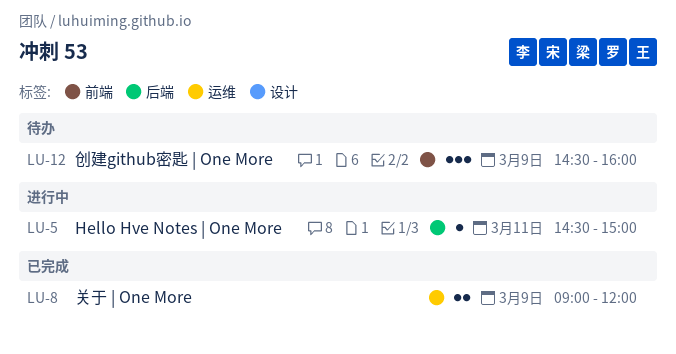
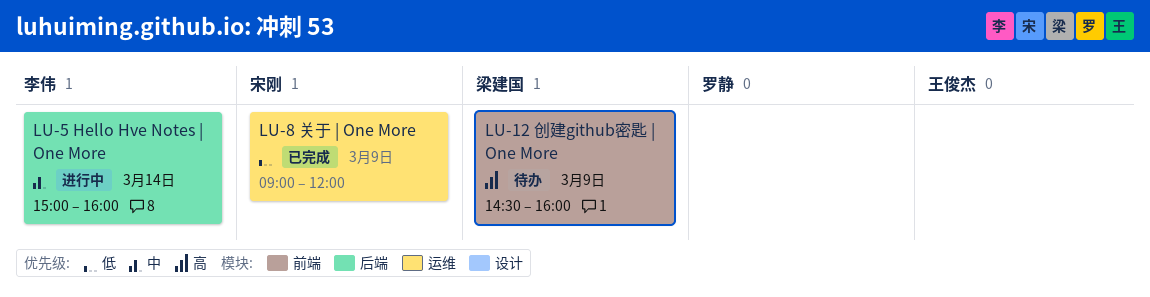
LU-5, day: Mar 11 -> Mar 14
LU-5, begins: 14:30 -> 15:00
LU-5, ends: 15:00 -> 16:00

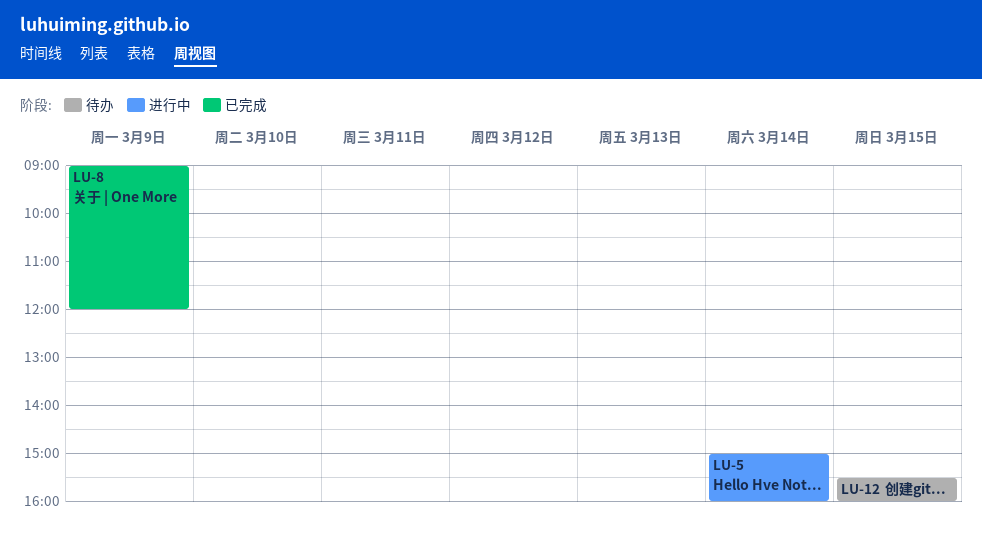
LU-12, day: Mar 9 -> Mar 15
LU-12, begins: 14:30 -> 15:30

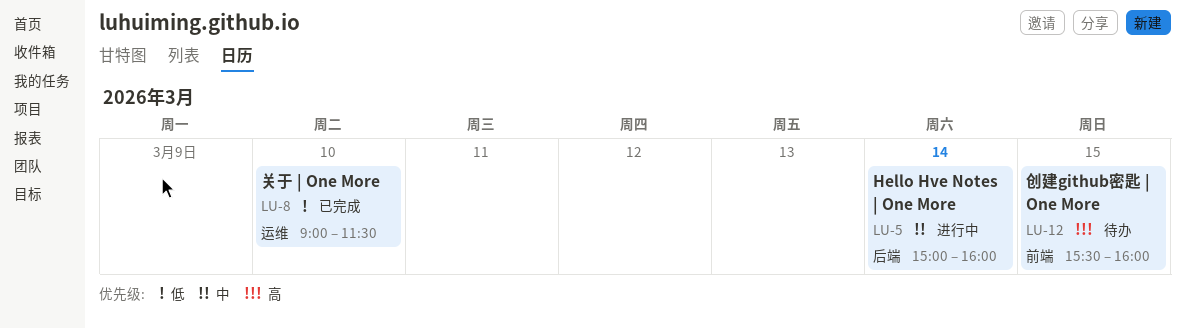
LU-8, day: Mar 9 -> Mar 10
LU-8, ends: 12:00 -> 11:30

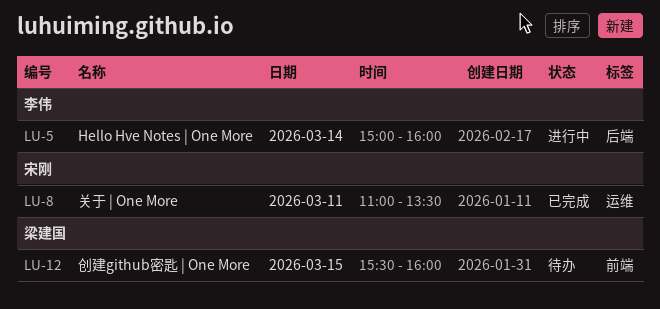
LU-8, day: Mar 10 -> Mar 11
LU-8, begins: 09:00 -> 11:00
LU-8, ends: 11:30 -> 13:30

